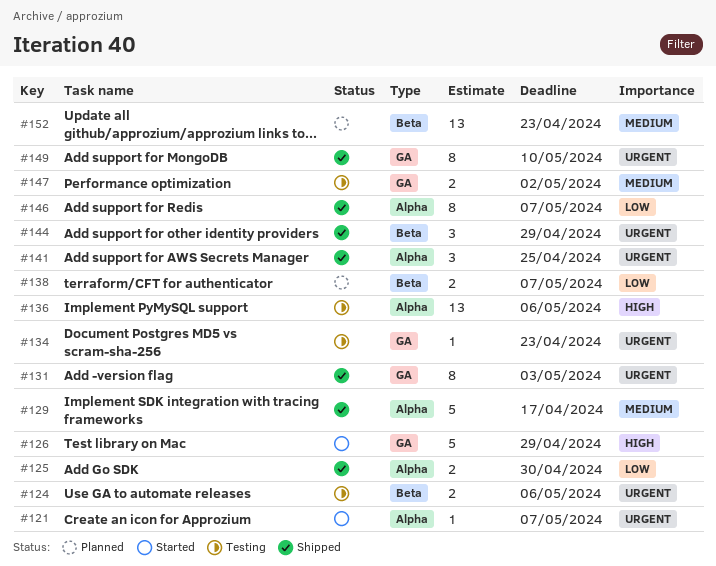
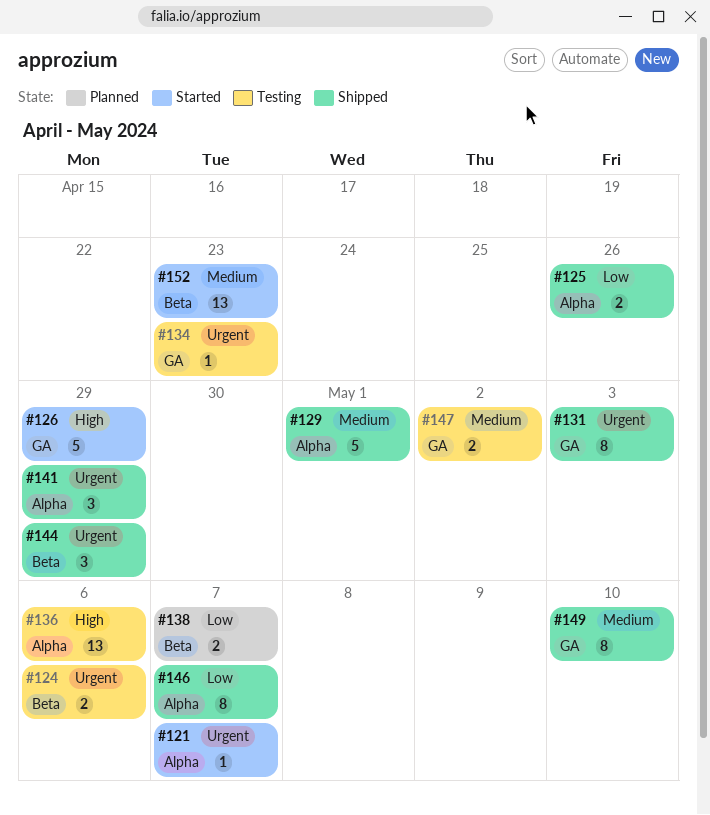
#125, due: Apr 30 -> Apr 26
#129, due: Apr 17 -> May 1
#141, due: Apr 25 -> Apr 29
#149, priority: Urgent -> Medium
#152, status: Planned -> Started

